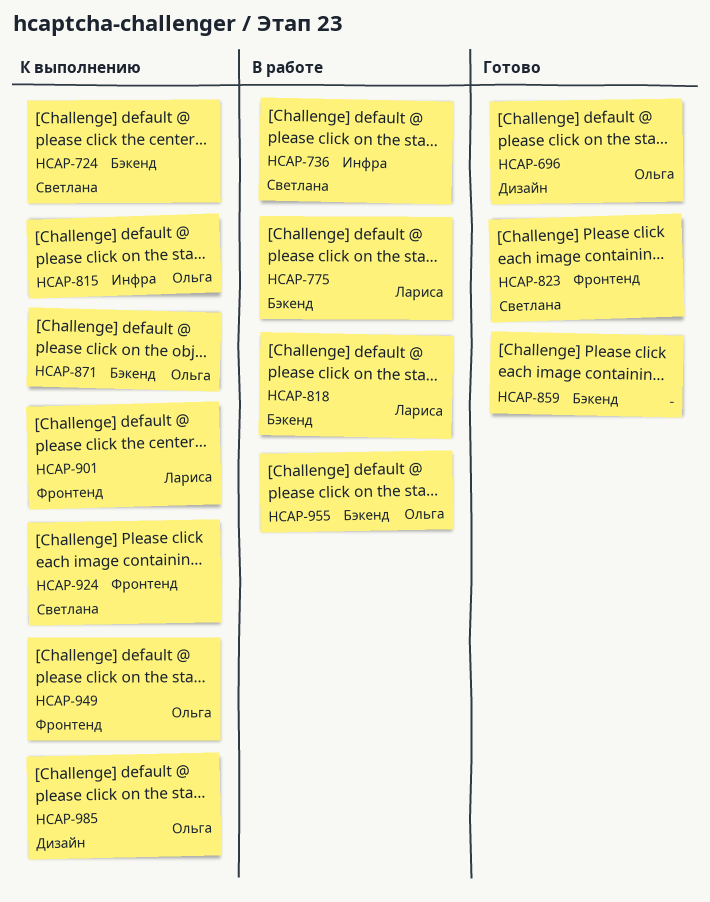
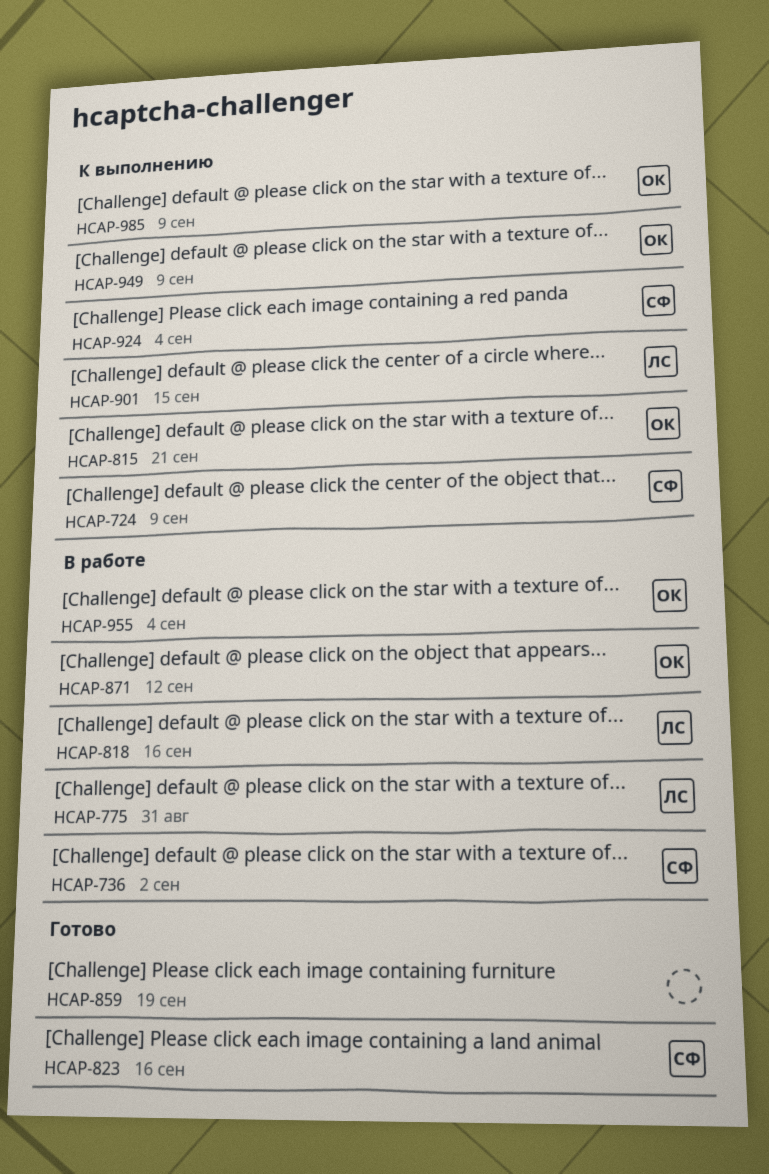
HCAP-696: present -> none
HCAP-871, status: К выполнению -> В работе

